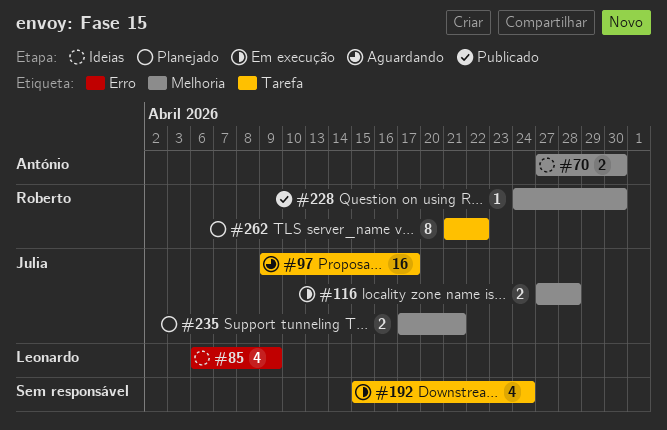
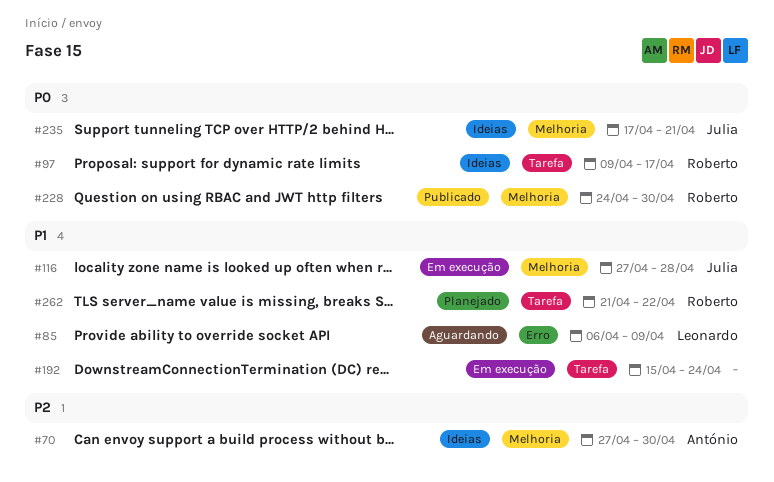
#85, status: Ideias -> Aguardando
#97, status: Aguardando -> Ideias
#97, owner: Julia -> Roberto
#235, status: Planejado -> Ideias

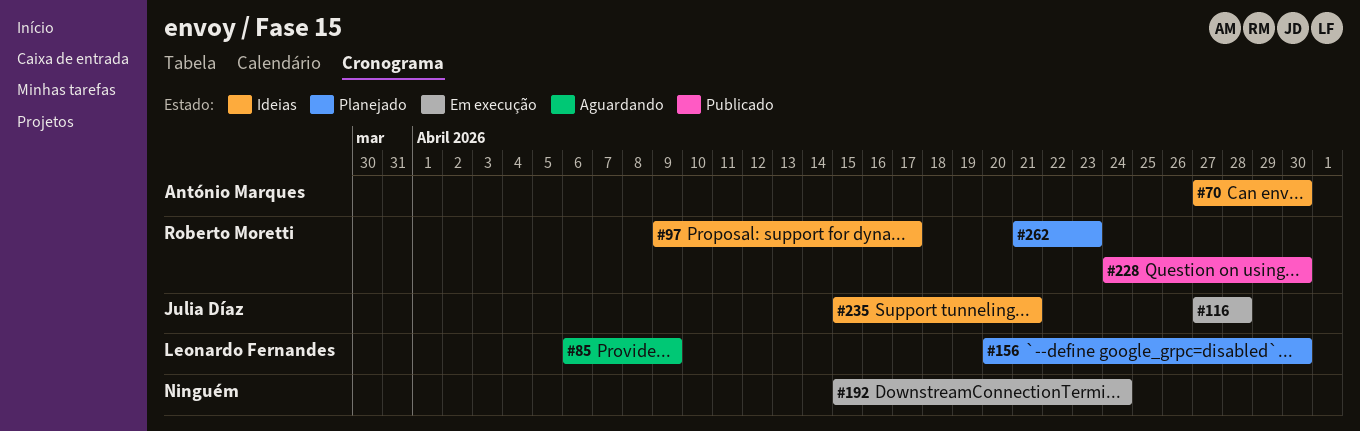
#156: none -> present
#235, start: Apr 17 -> Apr 15
#262, due: Apr 22 -> Apr 23

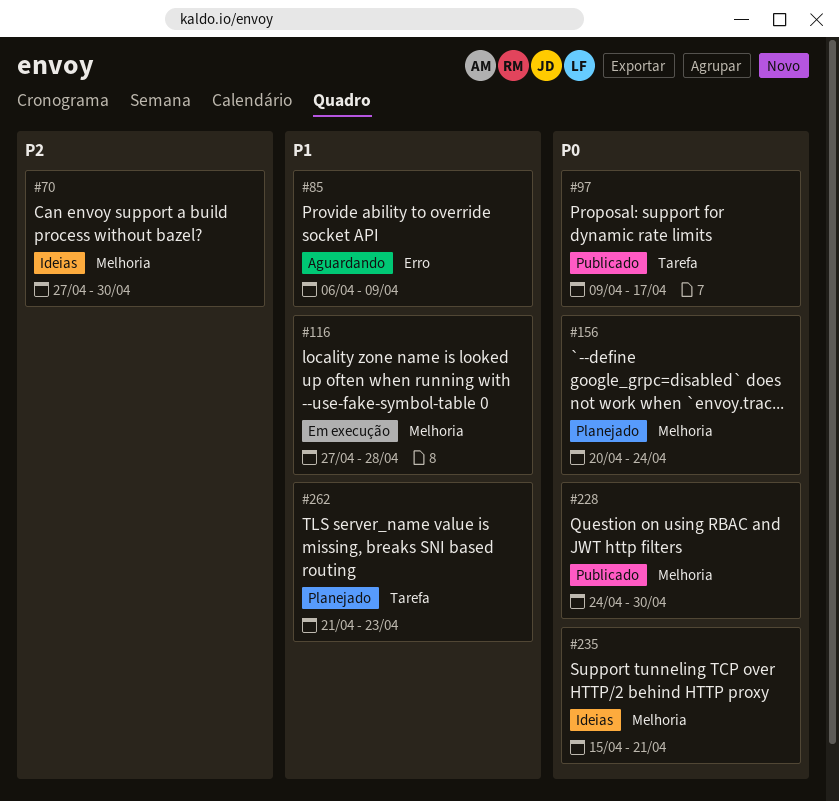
#97, status: Ideias -> Publicado
#156, due: Apr 30 -> Apr 24
#192: present -> none

